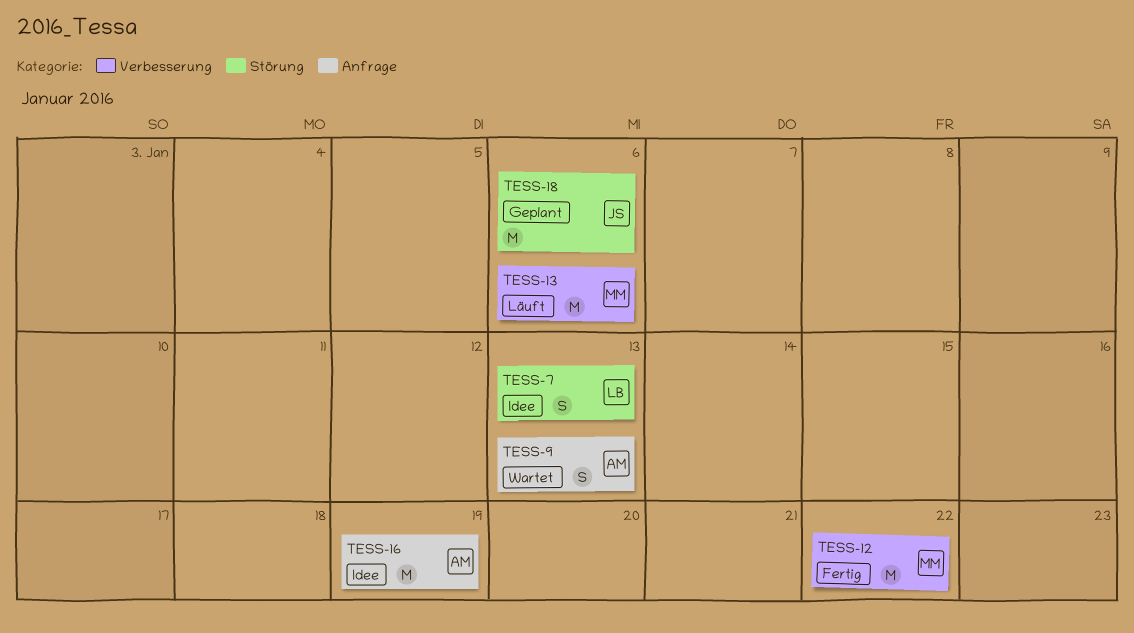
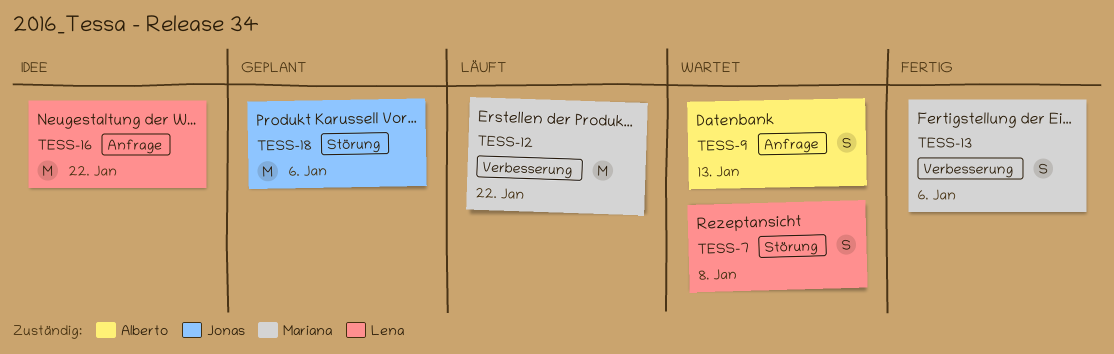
TESS-7, status: Idee -> Wartet
TESS-7, due: Jan 13 -> Jan 8
TESS-12, status: Fertig -> Läuft
TESS-13, status: Läuft -> Fertig
TESS-13, estimate: M -> S
TESS-16, owner: Alberto -> Lena
TESS-16, due: Jan 19 -> Jan 22

